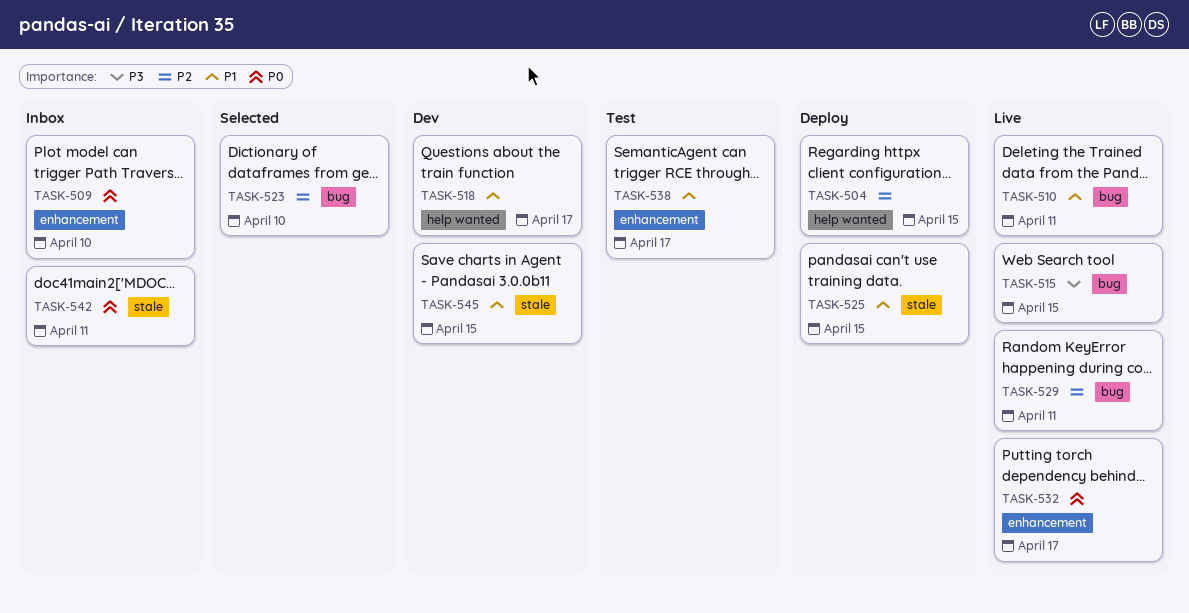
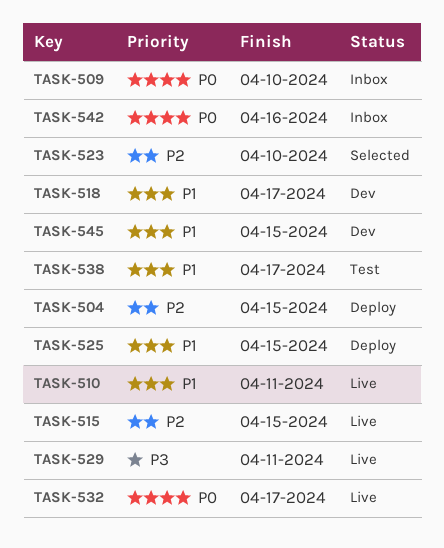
TASK-515, priority: P3 -> P2
TASK-529, priority: P2 -> P3
TASK-542, due: Apr 11 -> Apr 16

